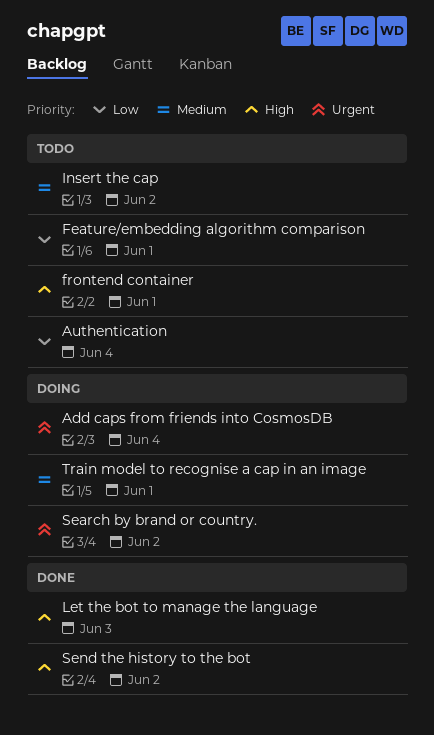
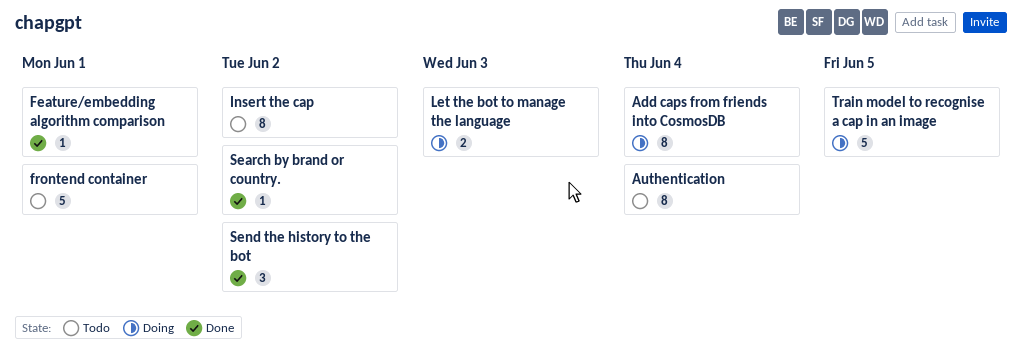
Feature/embedding algorithm comparison, status: Todo -> Done
Let the bot to manage the language, status: Done -> Doing
Search by brand or country., status: Doing -> Done
Train model to recognise a cap in an image, due: Jun 1 -> Jun 5

